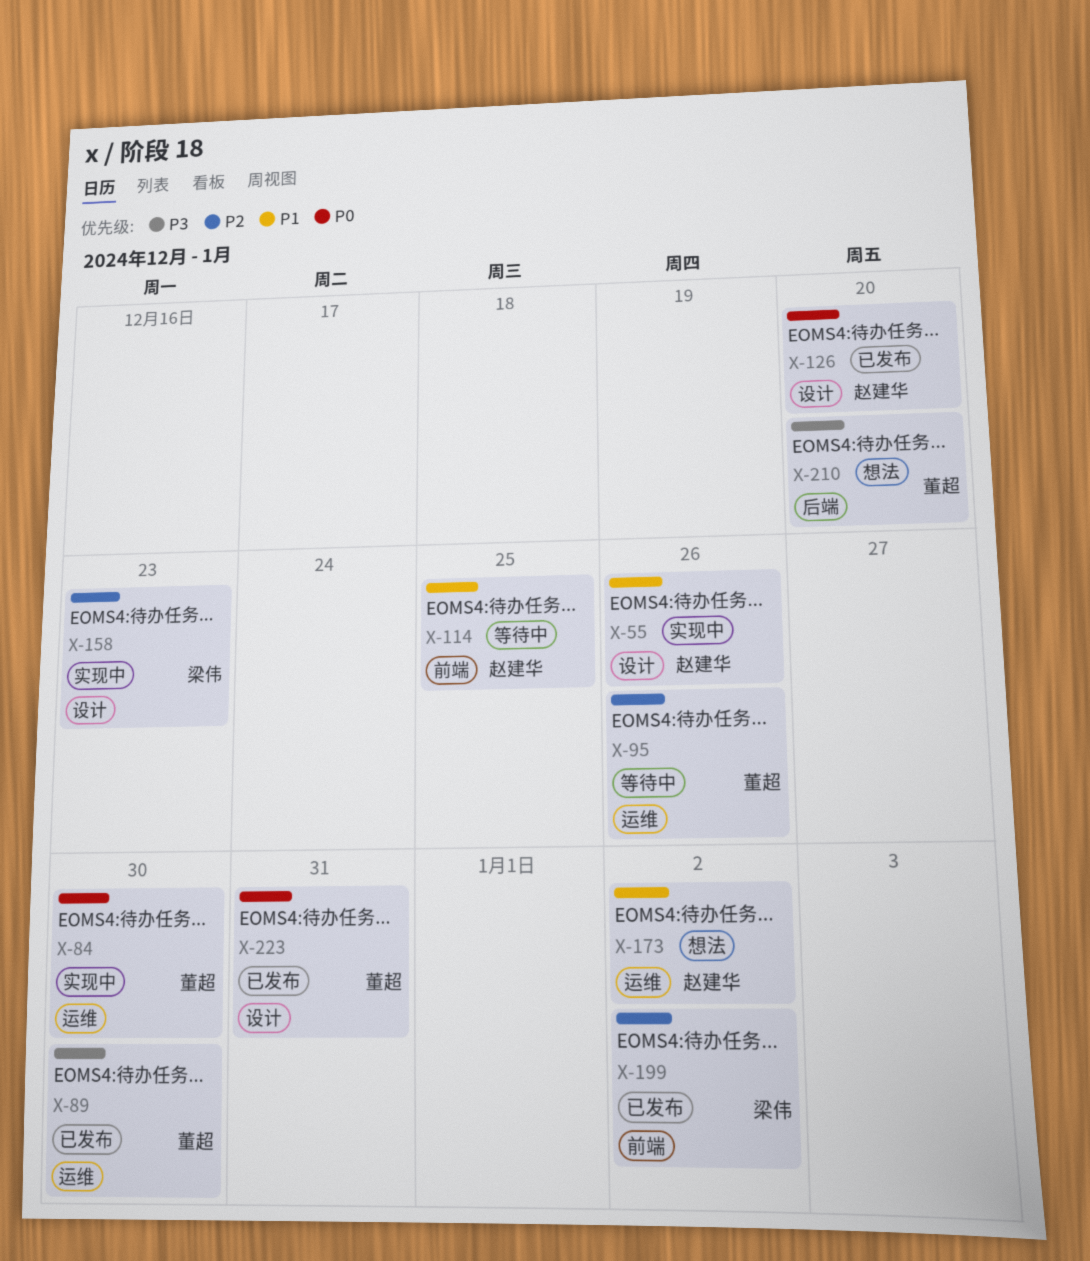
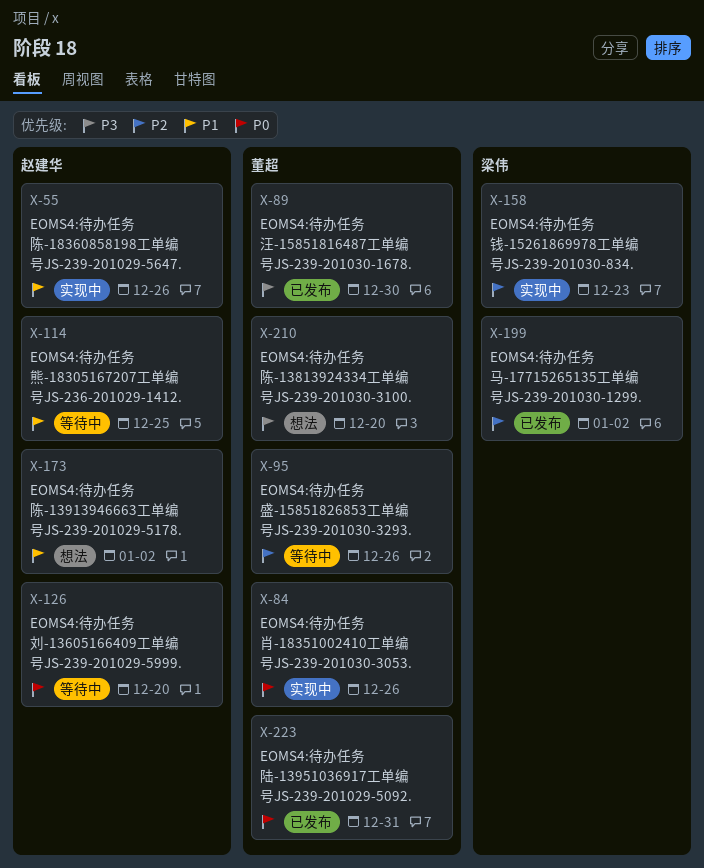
X-84, due: Dec 30 -> Dec 26
X-126, status: 已发布 -> 等待中

